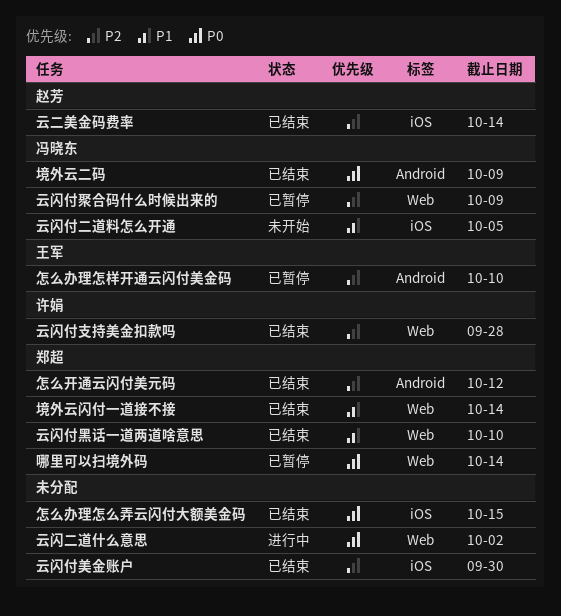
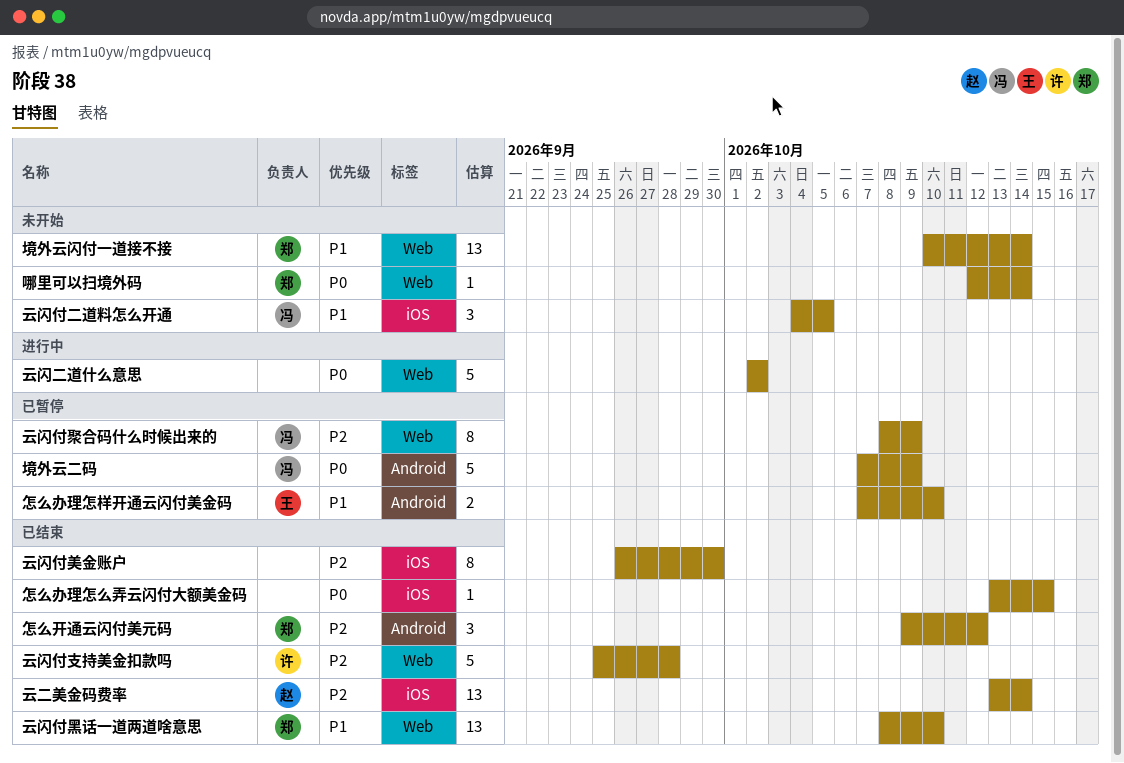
哪里可以扫境外码, status: 已暂停 -> 未开始
境外云二码, status: 已结束 -> 已暂停
境外云闪付一道接不接, status: 已结束 -> 未开始
怎么办理怎样开通云闪付美金码, priority: P2 -> P1

